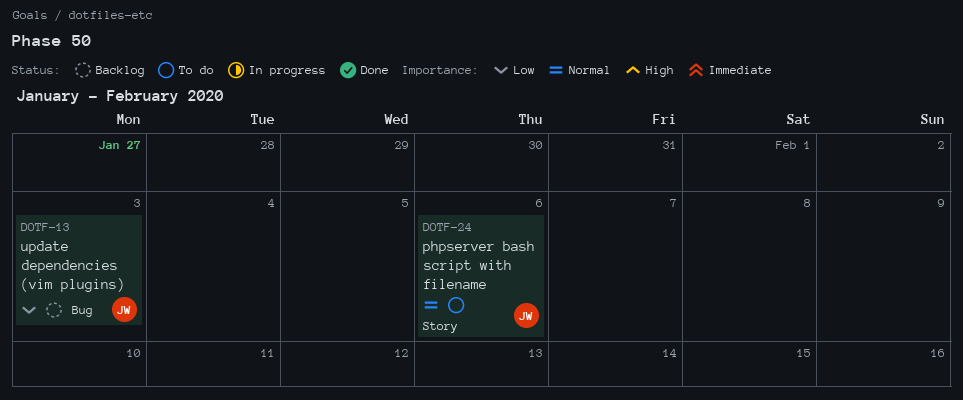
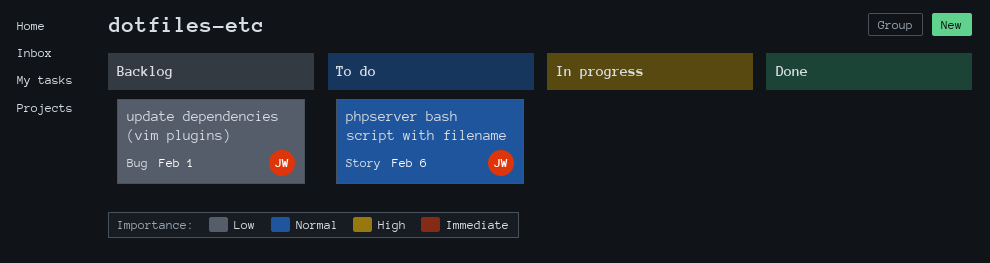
update dependencies (vim plugins), due: Feb 3 -> Feb 1

